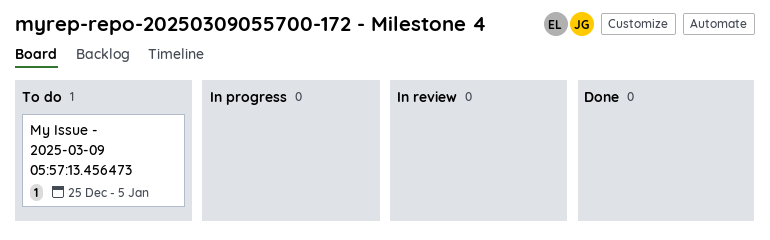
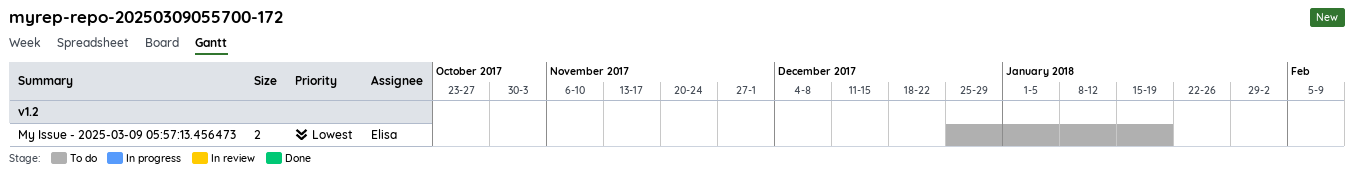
My Issue - 2025-03-09 05:57:13.456473, estimate: 1 -> 2
My Issue - 2025-03-09 05:57:13.456473, due: Jan 5 -> Jan 19

